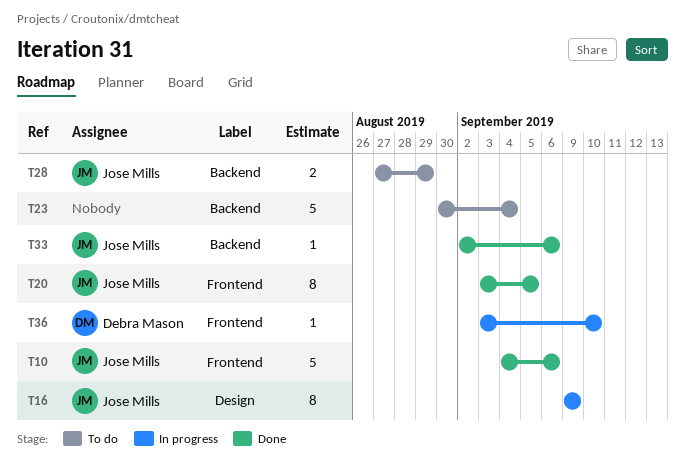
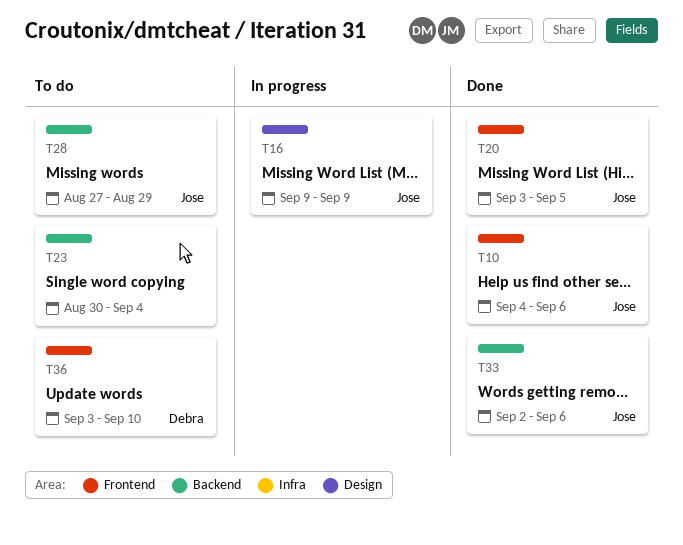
T36, status: In progress -> To do

